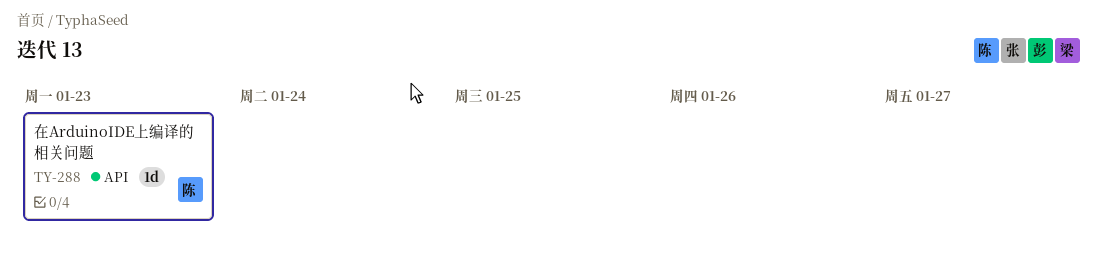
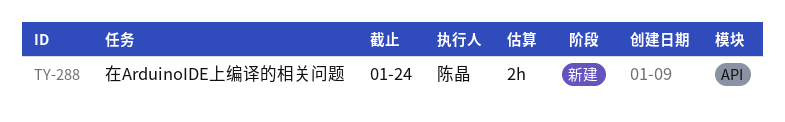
TY-288, estimate: 1d -> 2h
TY-288, due: Jan 23 -> Jan 24

